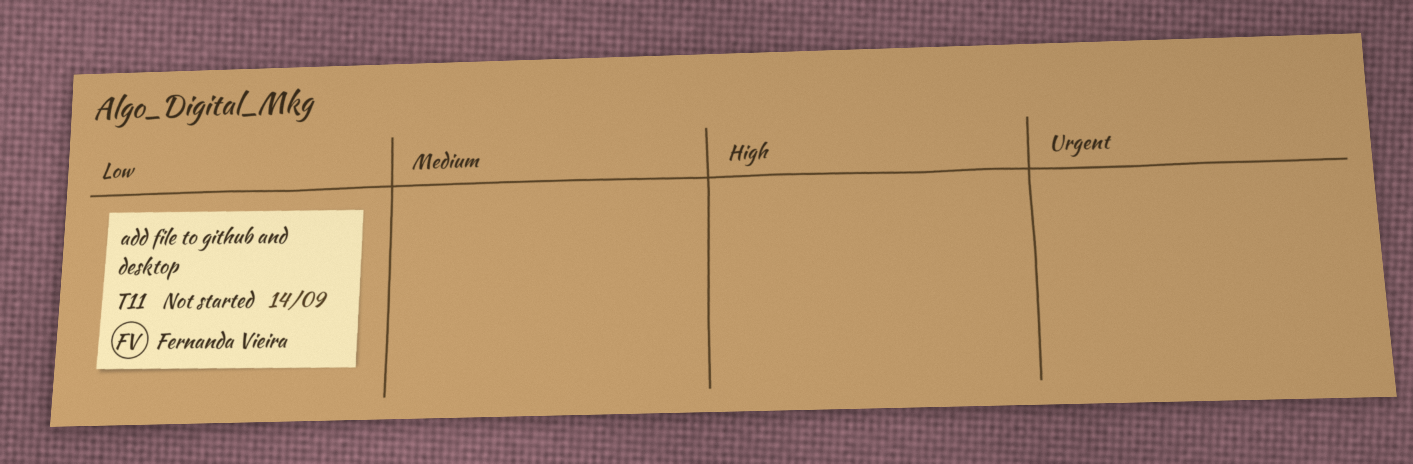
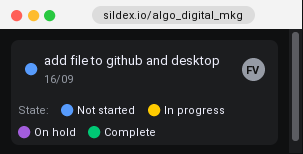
add file to github and desktop, due: Sep 14 -> Sep 16

